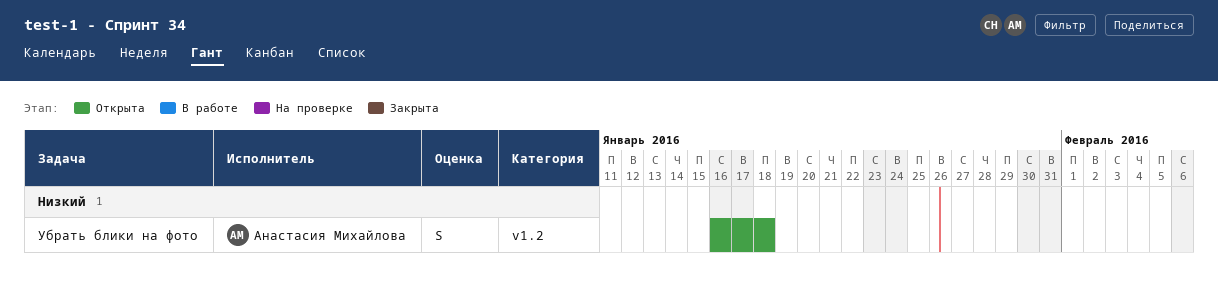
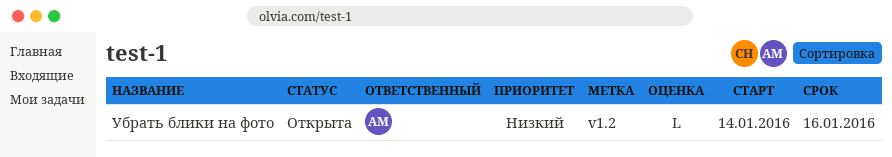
Убрать блики на фото, estimate: S -> L
Убрать блики на фото, start: Jan 16 -> Jan 14
Убрать блики на фото, due: Jan 18 -> Jan 16

